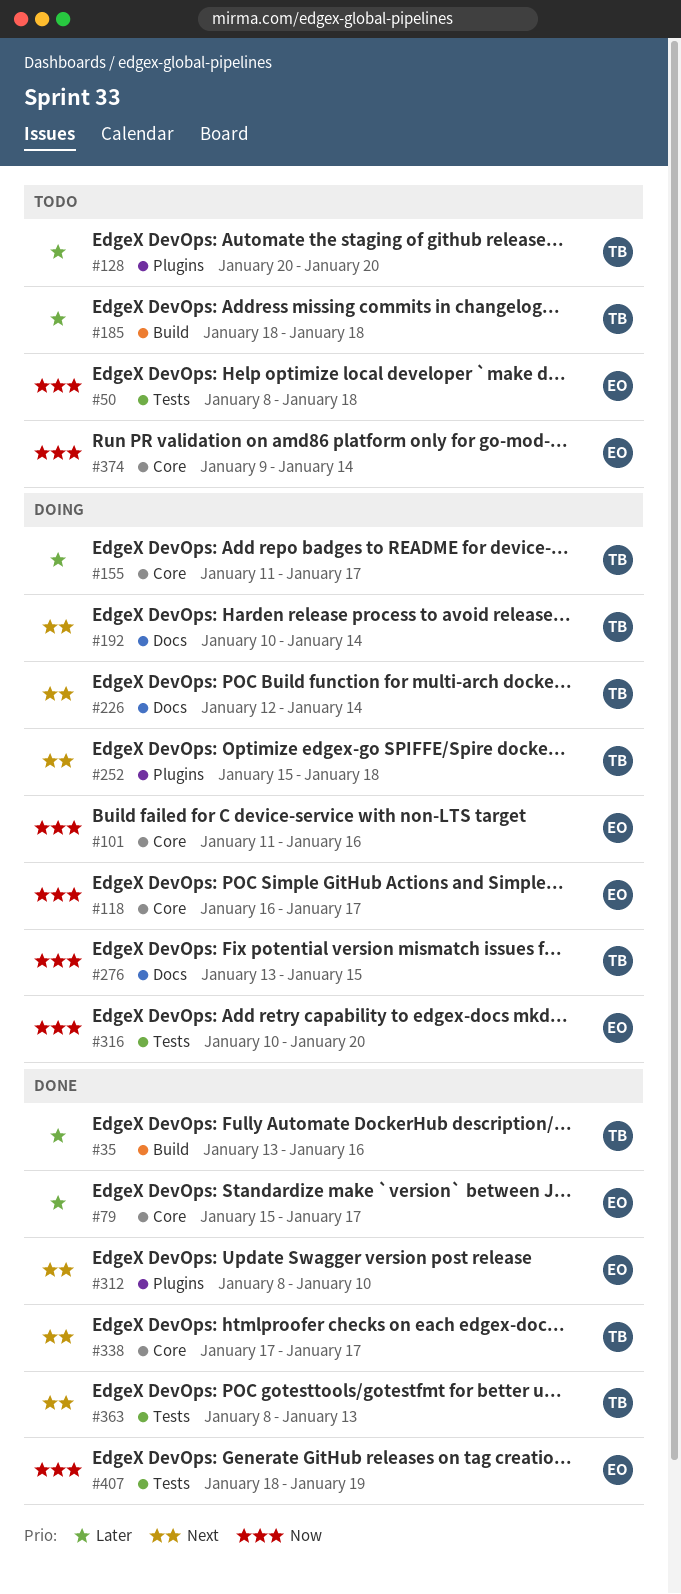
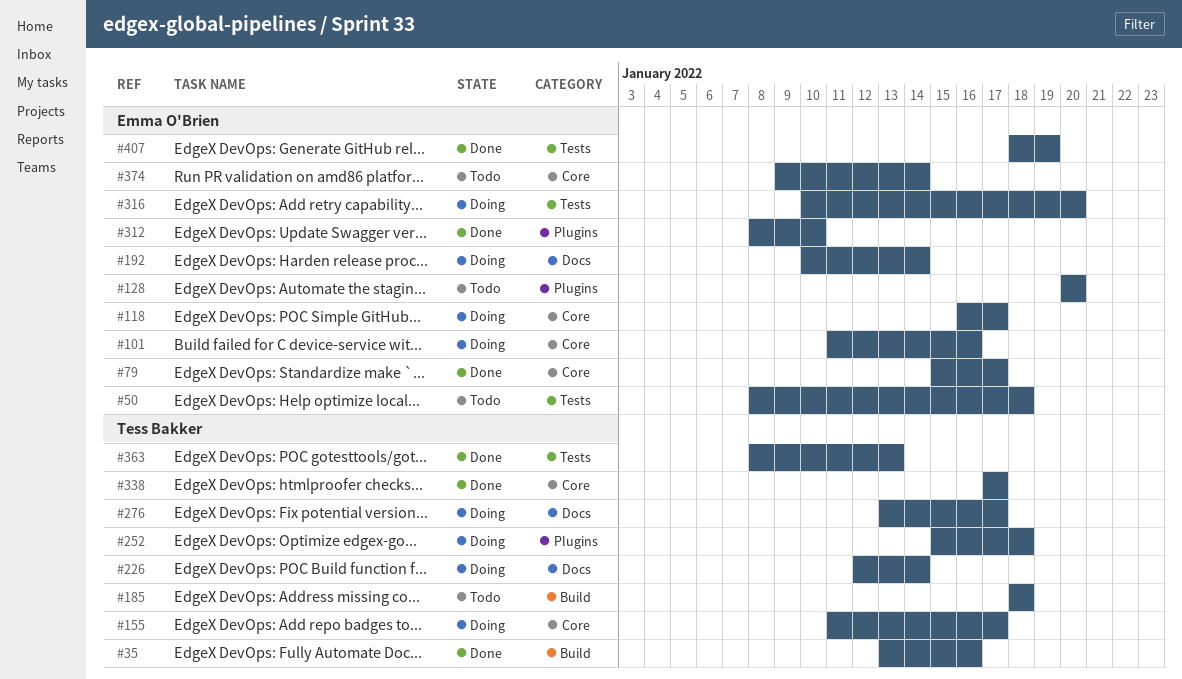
#128, owner: Tess Bakker -> Emma O'Brien
#192, owner: Tess Bakker -> Emma O'Brien
#276, due: Jan 15 -> Jan 17

